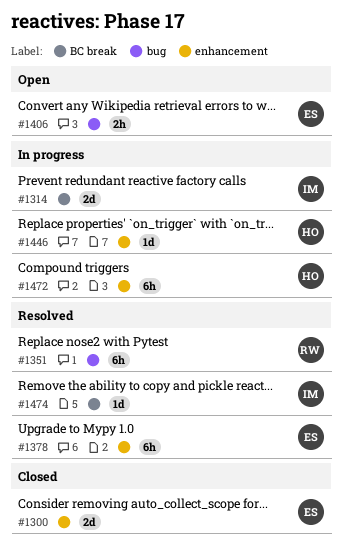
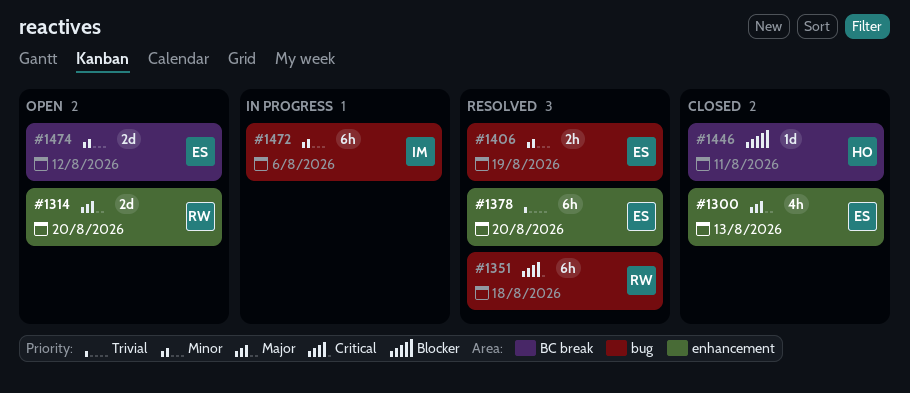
#1300, estimate: 2d -> 4h
#1314, status: In progress -> Open
#1314, owner: IM -> RW
#1314, label: BC break -> enhancement
#1406, status: Open -> Resolved
#1446, status: In progress -> Closed
#1446, label: enhancement -> BC break
#1472, owner: HO -> IM
#1472, label: enhancement -> bug
#1474, status: Resolved -> Open
#1474, owner: IM -> ES
#1474, estimate: 1d -> 2d

